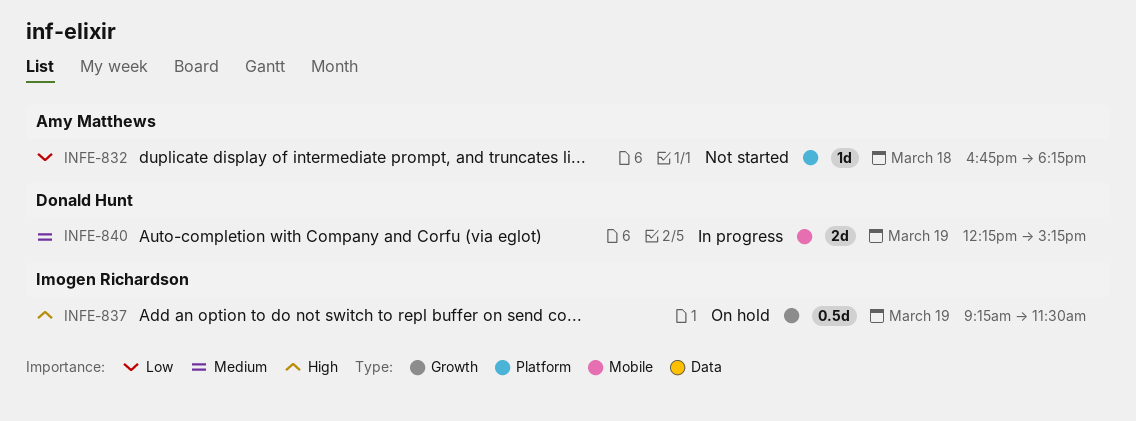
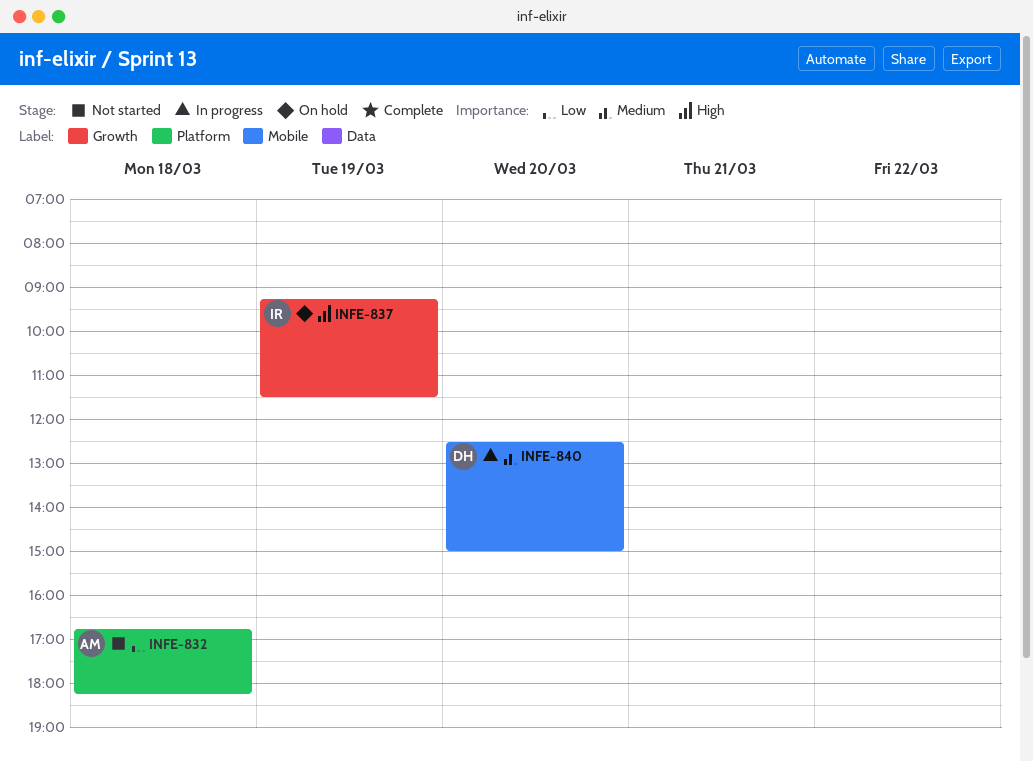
INFE-840, day: Mar 19 -> Mar 20
INFE-840, begins: 12:15 -> 12:30
INFE-840, ends: 15:15 -> 15:00

